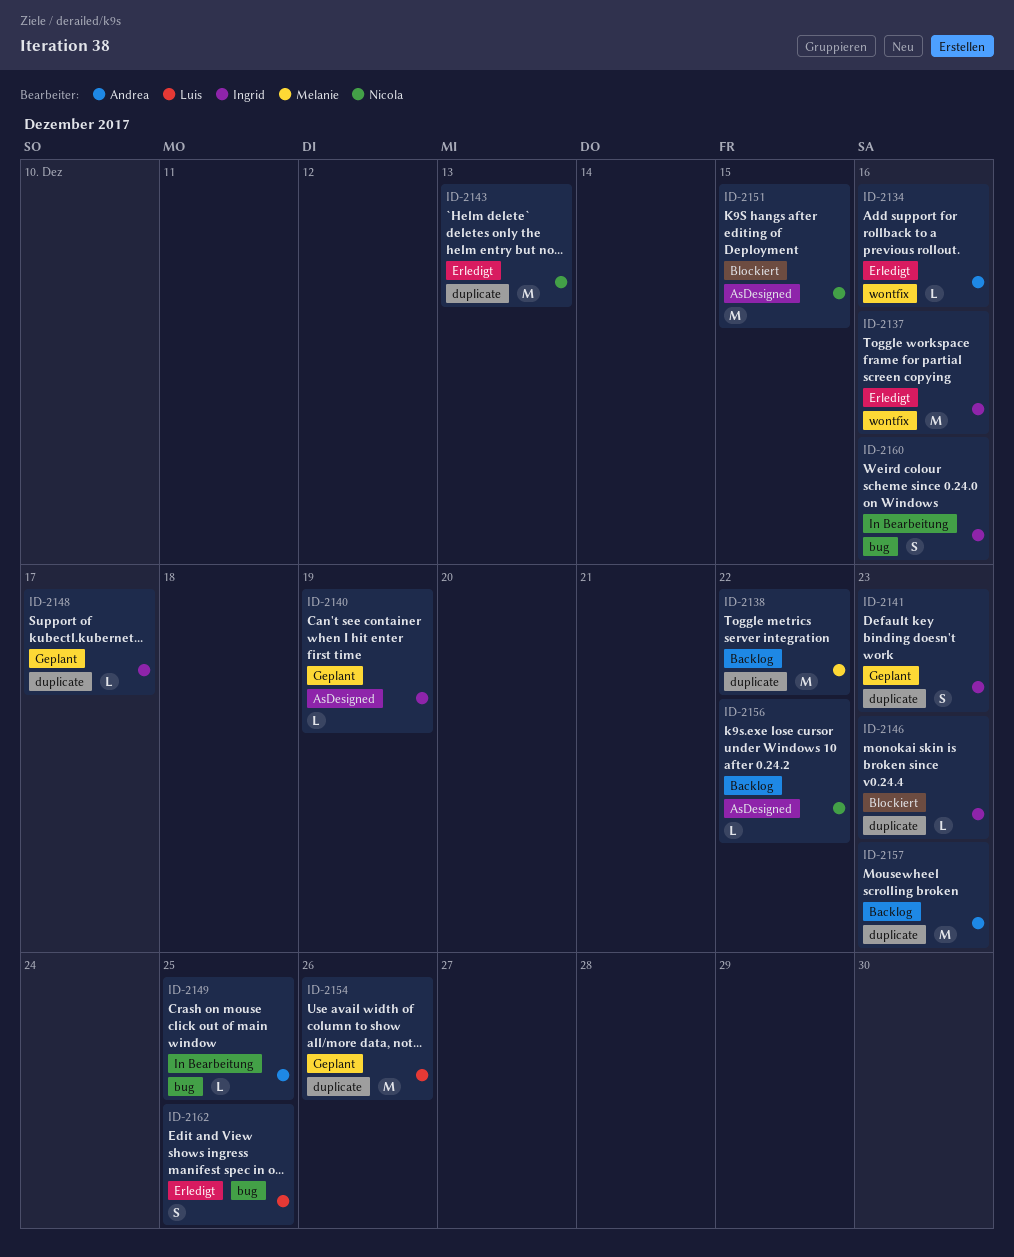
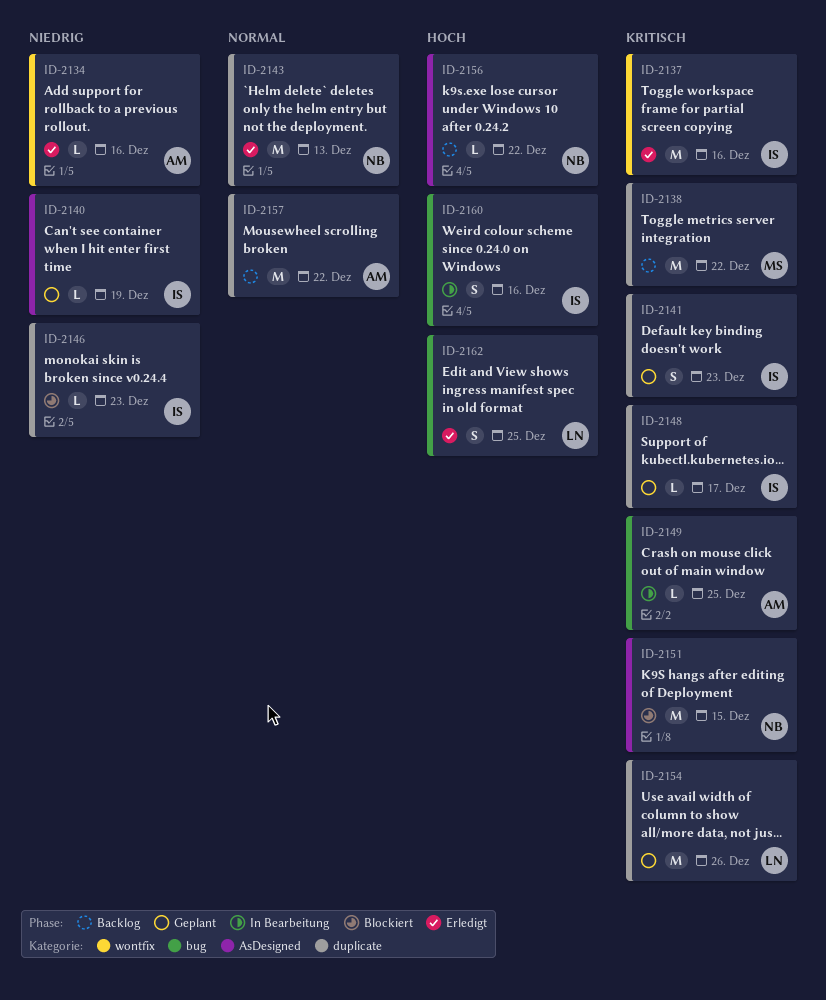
ID-2157, due: Dec 23 -> Dec 22

